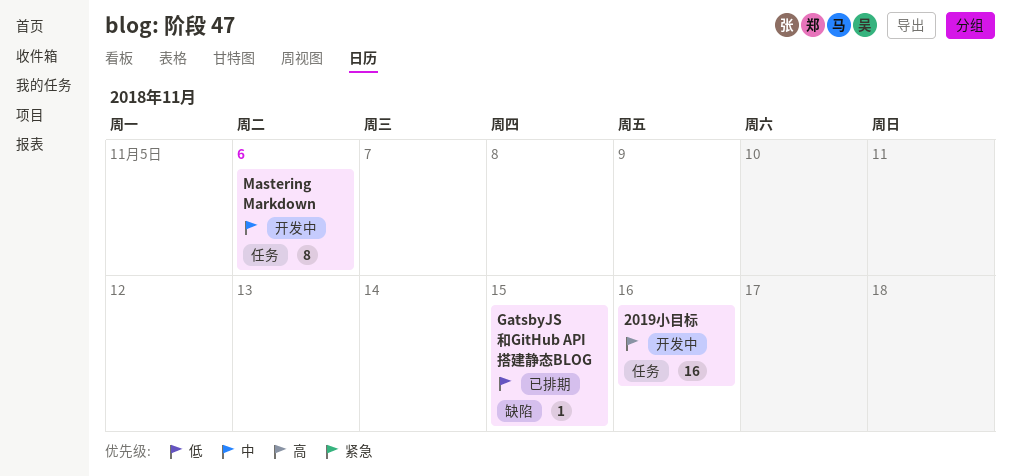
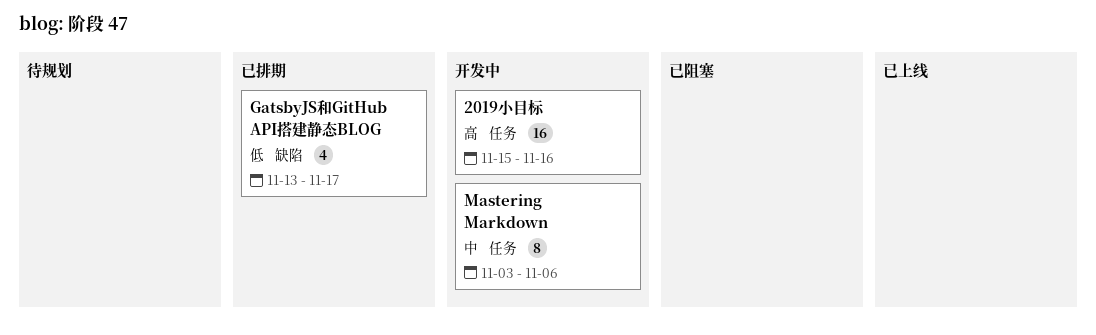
GatsbyJS和GitHub API搭建静态BLOG, estimate: 1 -> 4
GatsbyJS和GitHub API搭建静态BLOG, due: Nov 15 -> Nov 17

